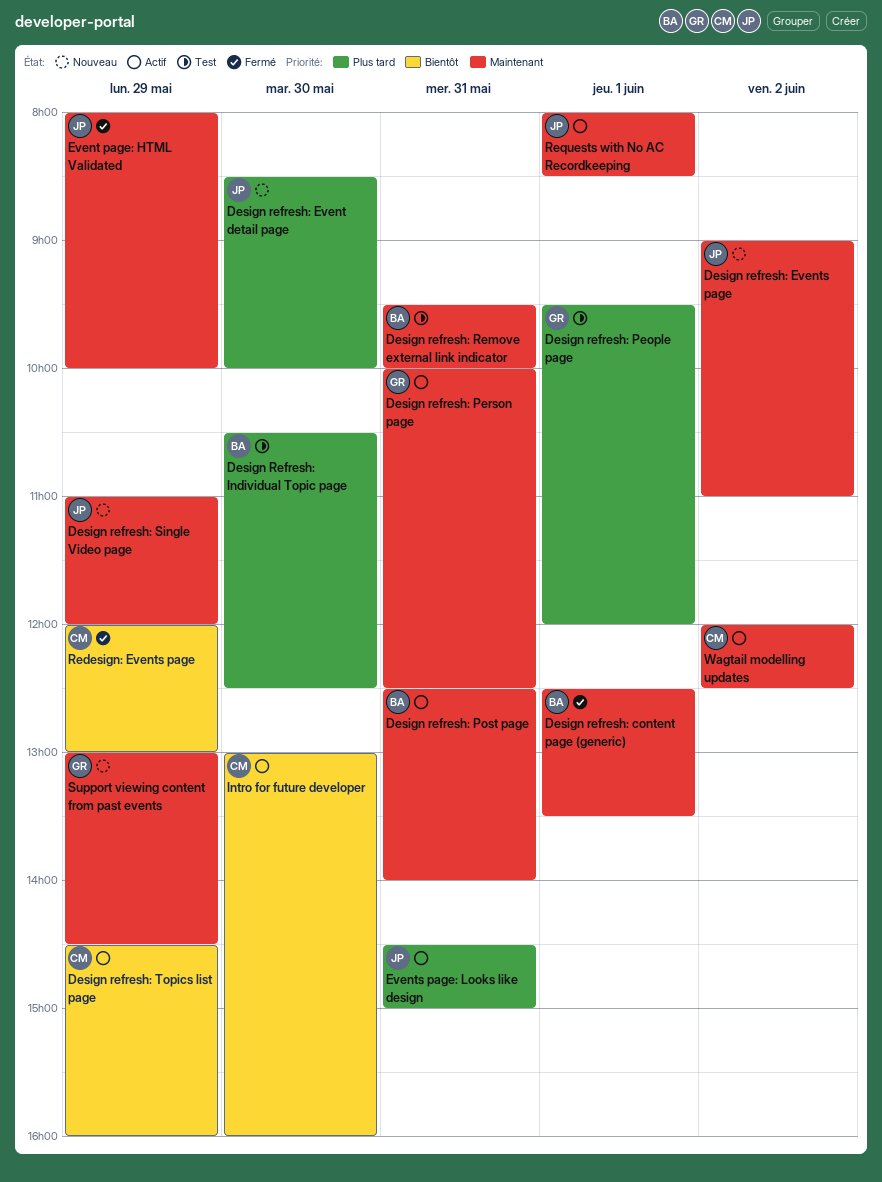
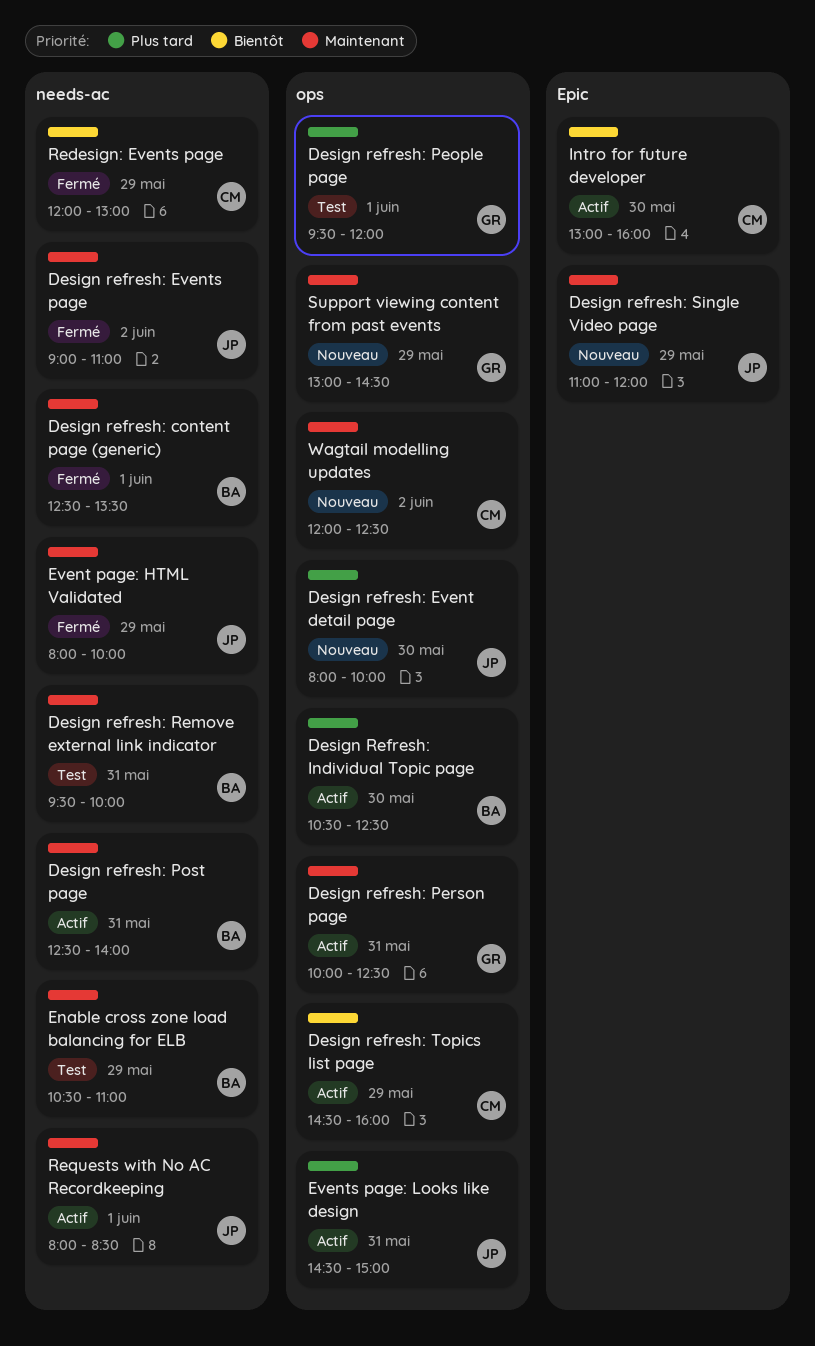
Design refresh: Event detail page, begins: 08:30 -> 08:00
Design refresh: Events page, status: Nouveau -> Fermé
Design Refresh: Individual Topic page, status: Test -> Actif
Enable cross zone load balancing for ELB: none -> present
Wagtail modelling updates, status: Actif -> Nouveau

